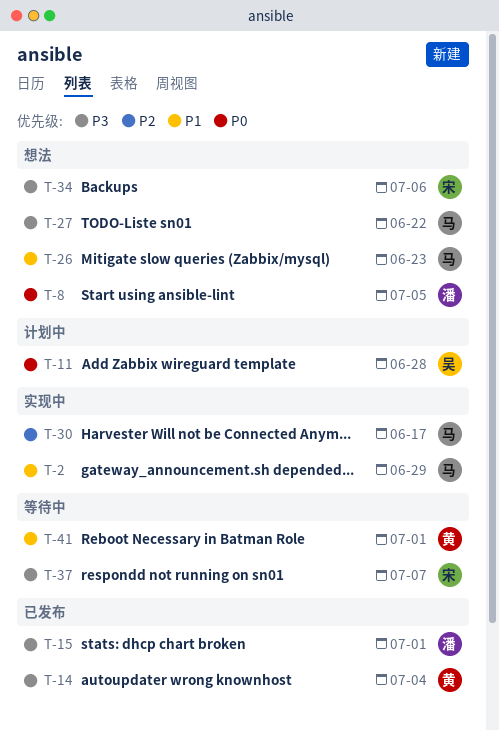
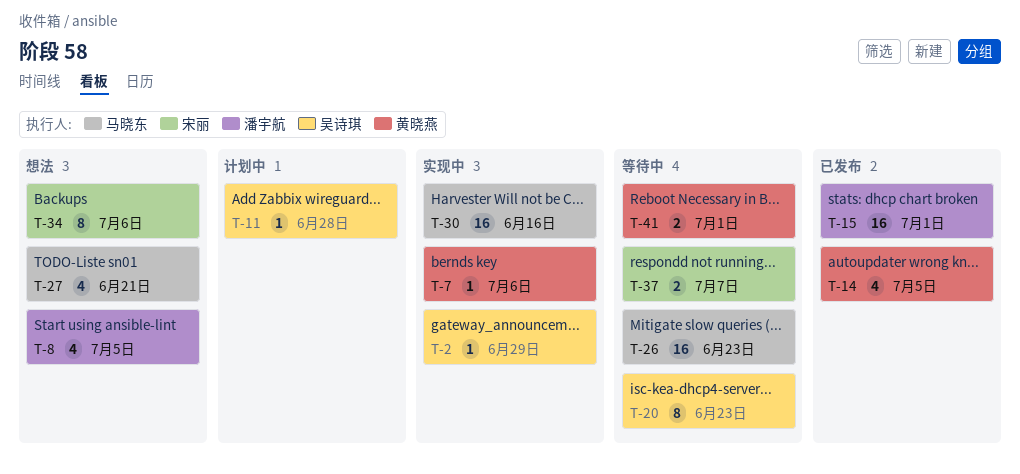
T-2, owner: 马晓东 -> 吴诗琪
T-7: none -> present
T-14, due: Jul 4 -> Jul 5
T-20: none -> present
T-26, status: 想法 -> 等待中
T-27, due: Jun 22 -> Jun 21
T-30, due: Jun 17 -> Jun 16

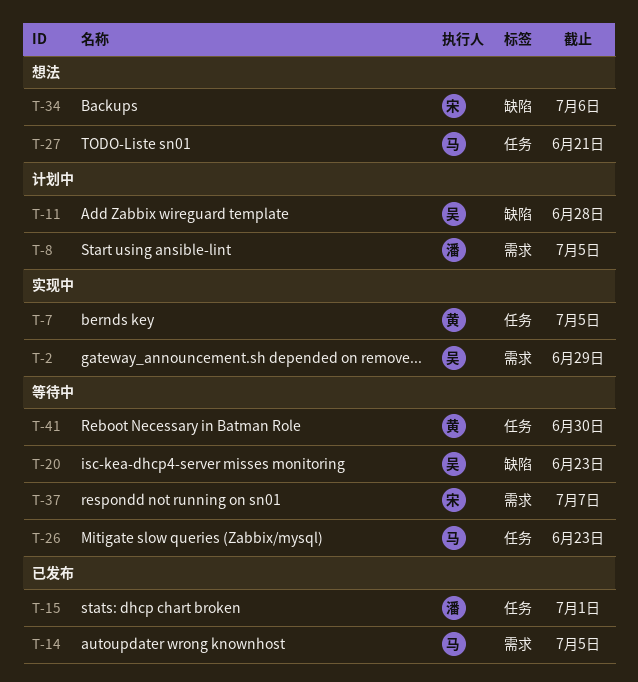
T-7, due: Jul 6 -> Jul 5
T-8, status: 想法 -> 计划中
T-14, owner: 黄晓燕 -> 马晓东
T-30: present -> none
T-41, due: Jul 1 -> Jun 30

